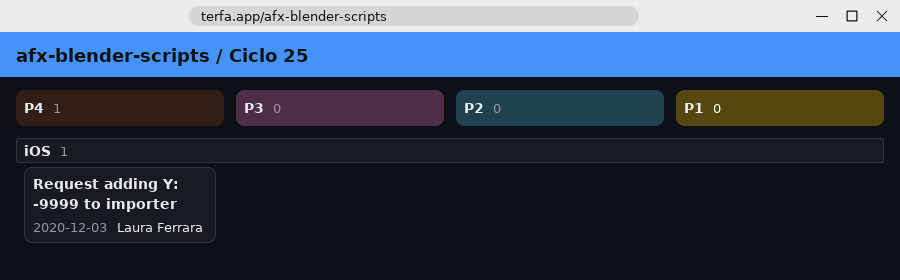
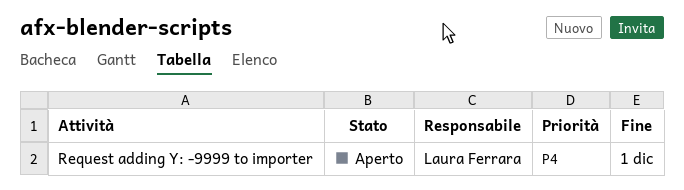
Request adding Y: -9999 to importer, due: Dec 3 -> Dec 1

